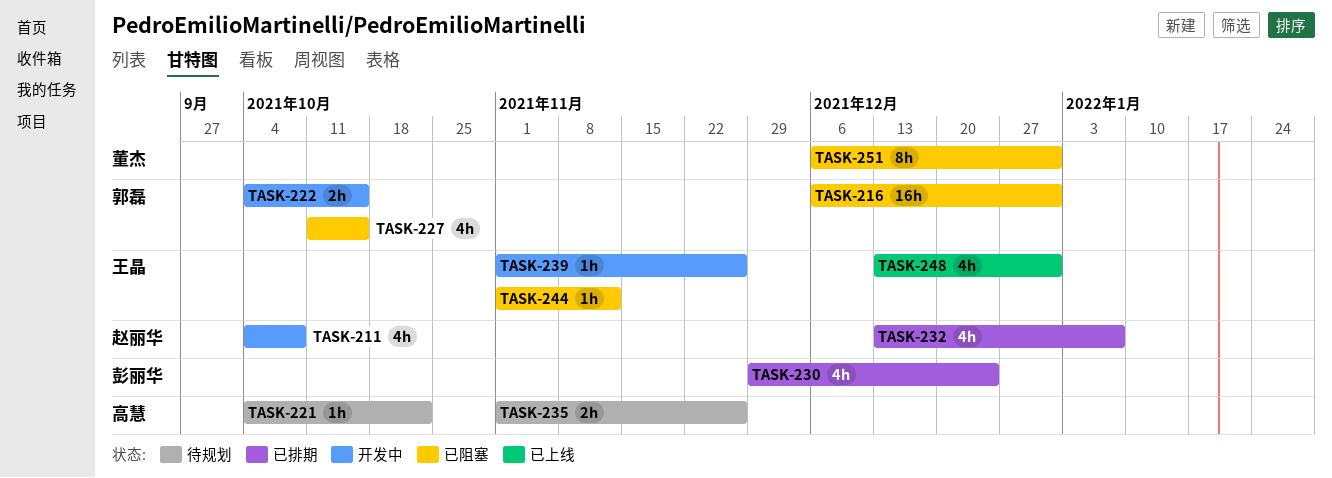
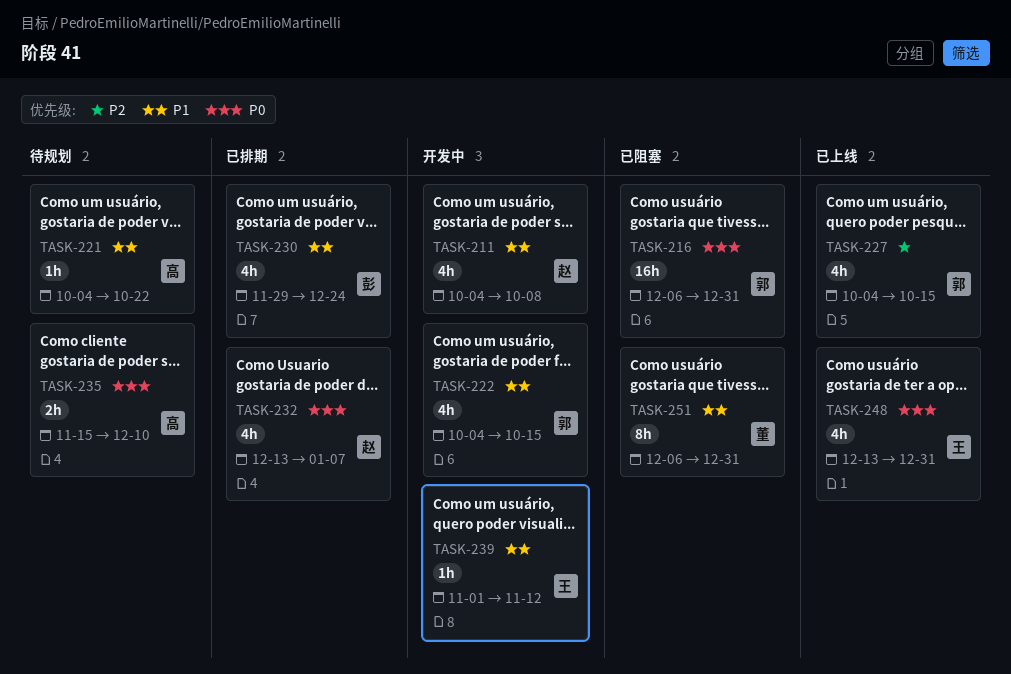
TASK-222, estimate: 2h -> 4h
TASK-227, status: 已阻塞 -> 已上线
TASK-227, start: Oct 11 -> Oct 4
TASK-235, start: Nov 1 -> Nov 15
TASK-235, due: Nov 26 -> Dec 10
TASK-239, due: Nov 26 -> Nov 12
TASK-244: present -> none

